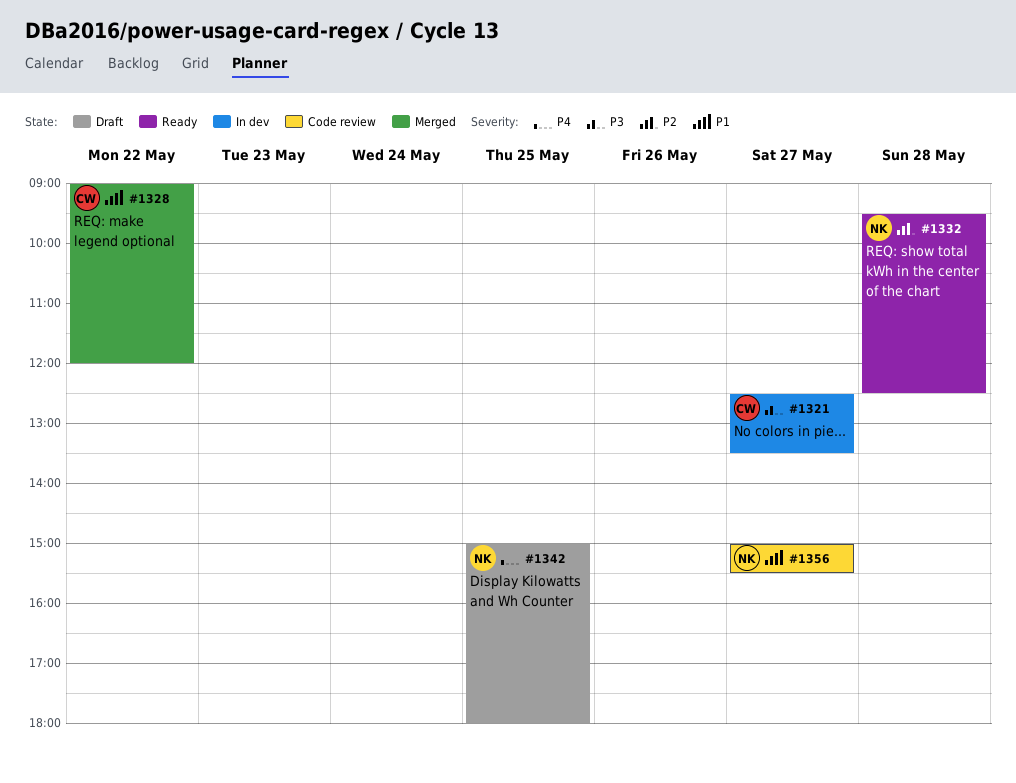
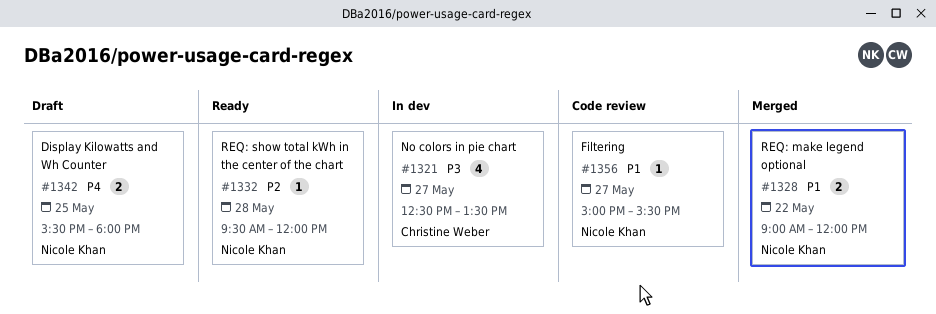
#1328, owner: Christine Weber -> Nicole Khan
#1332, ends: 12:30 -> 12:00
#1342, begins: 15:00 -> 15:30

